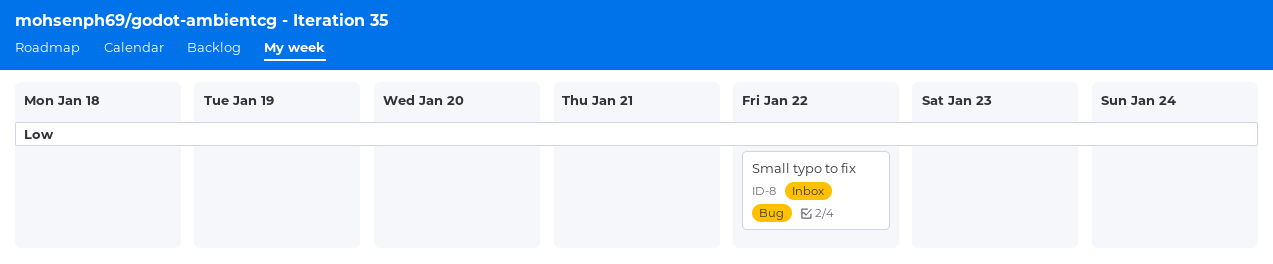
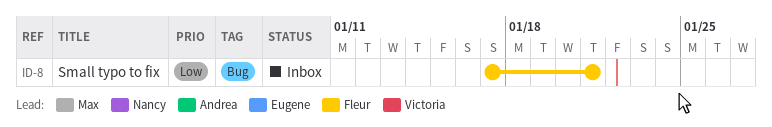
ID-8, due: Jan 22 -> Jan 21

